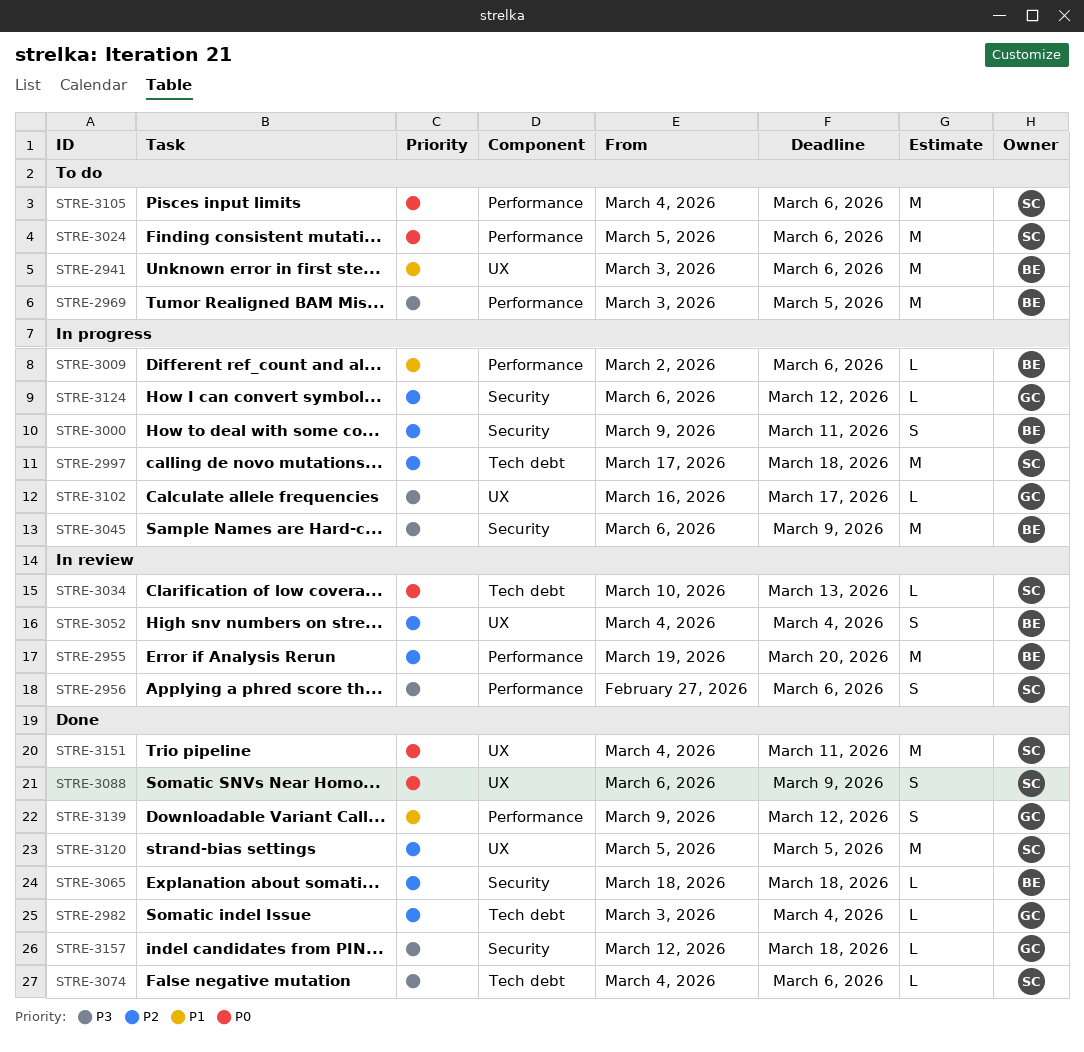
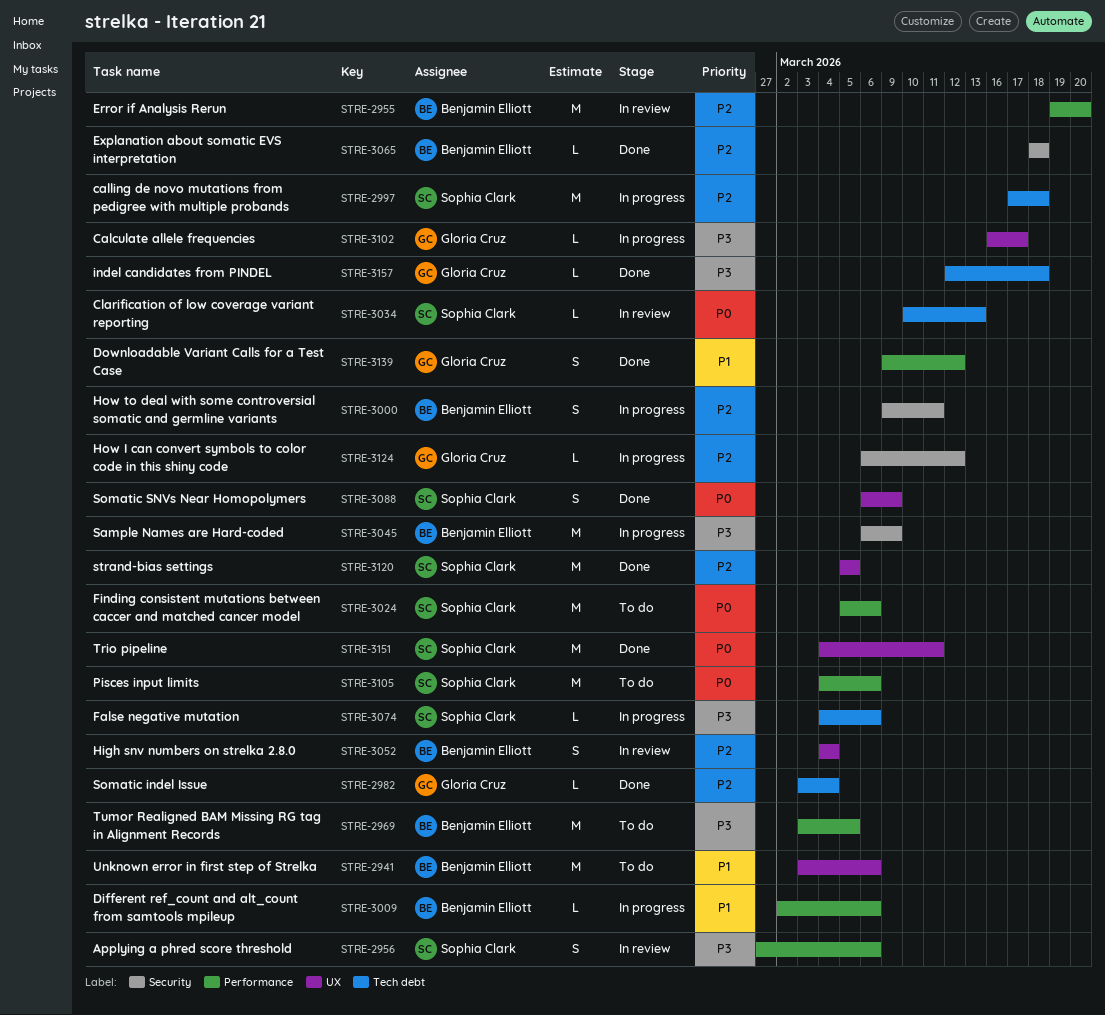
STRE-3074, status: Done -> In progress
STRE-3157, label: Security -> Tech debt

